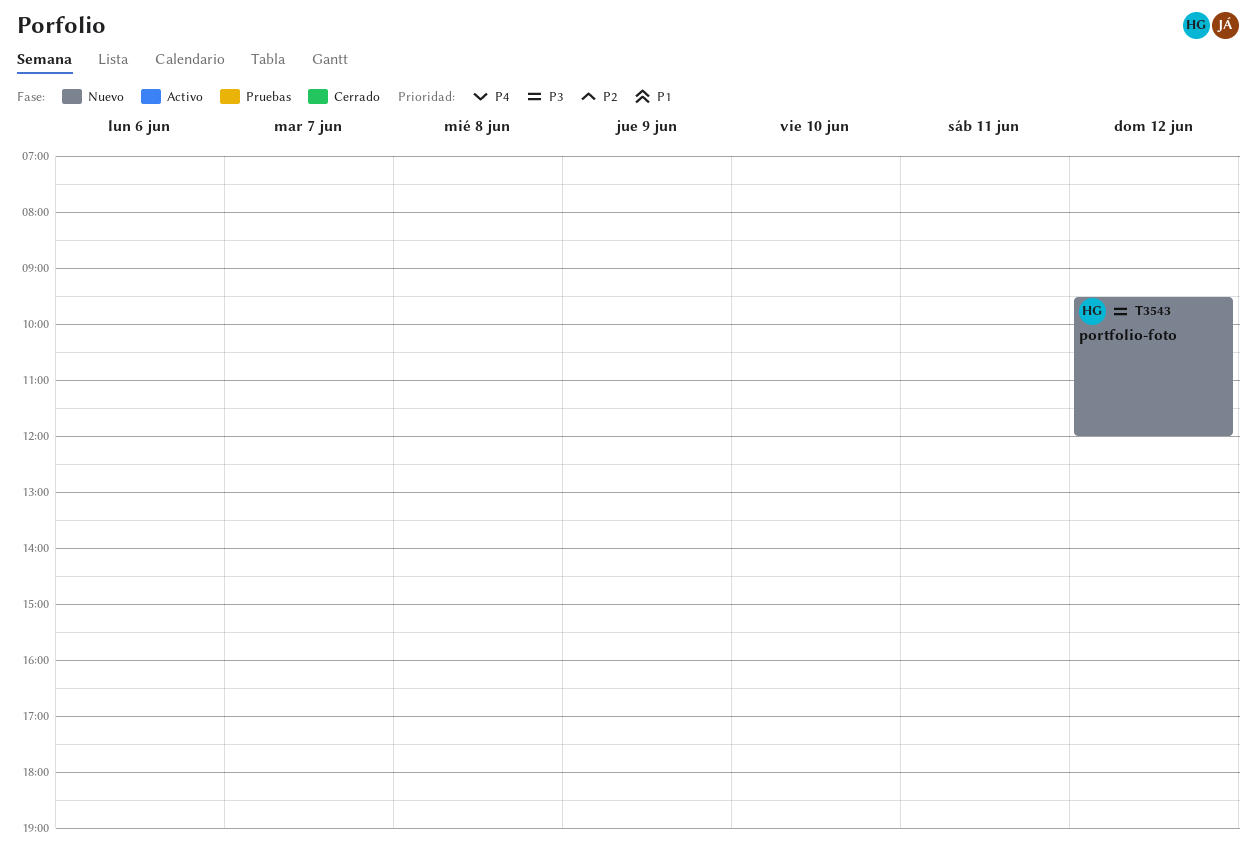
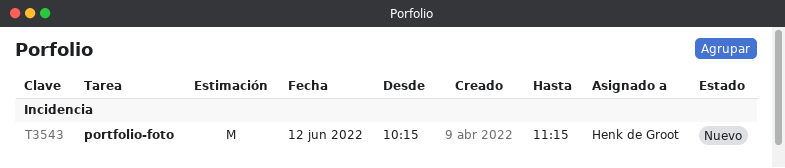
T3543, begins: 09:30 -> 10:15
T3543, ends: 12:00 -> 11:15

